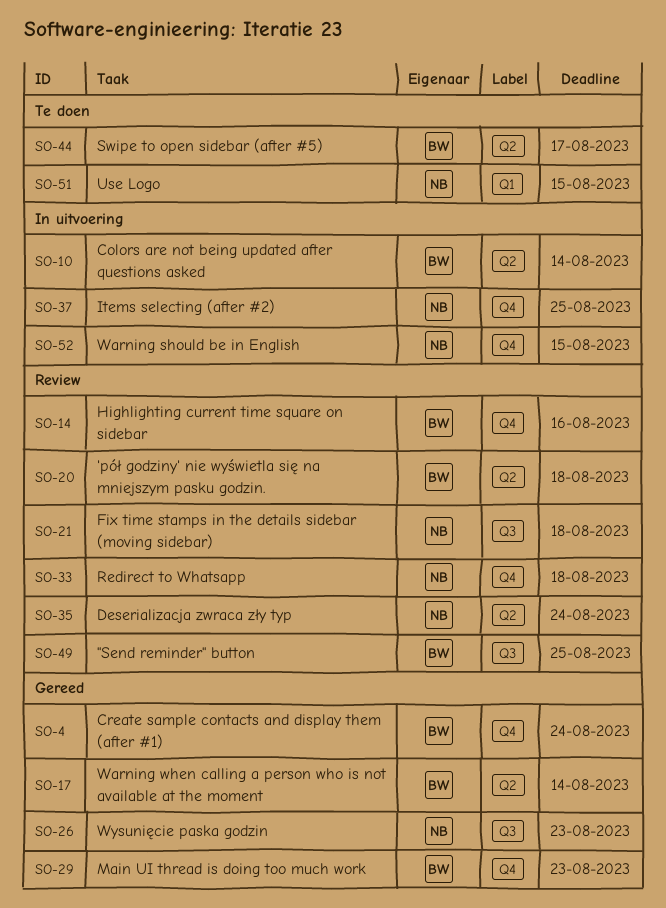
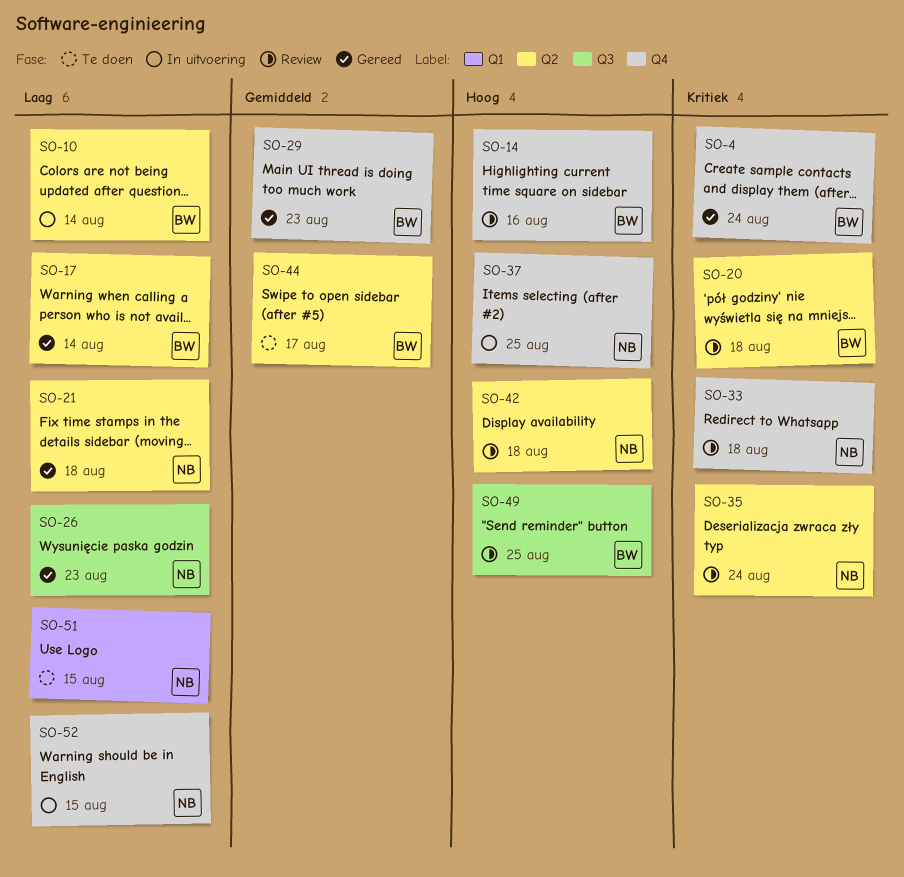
SO-21, status: Review -> Gereed
SO-21, label: Q3 -> Q2
SO-42: none -> present

